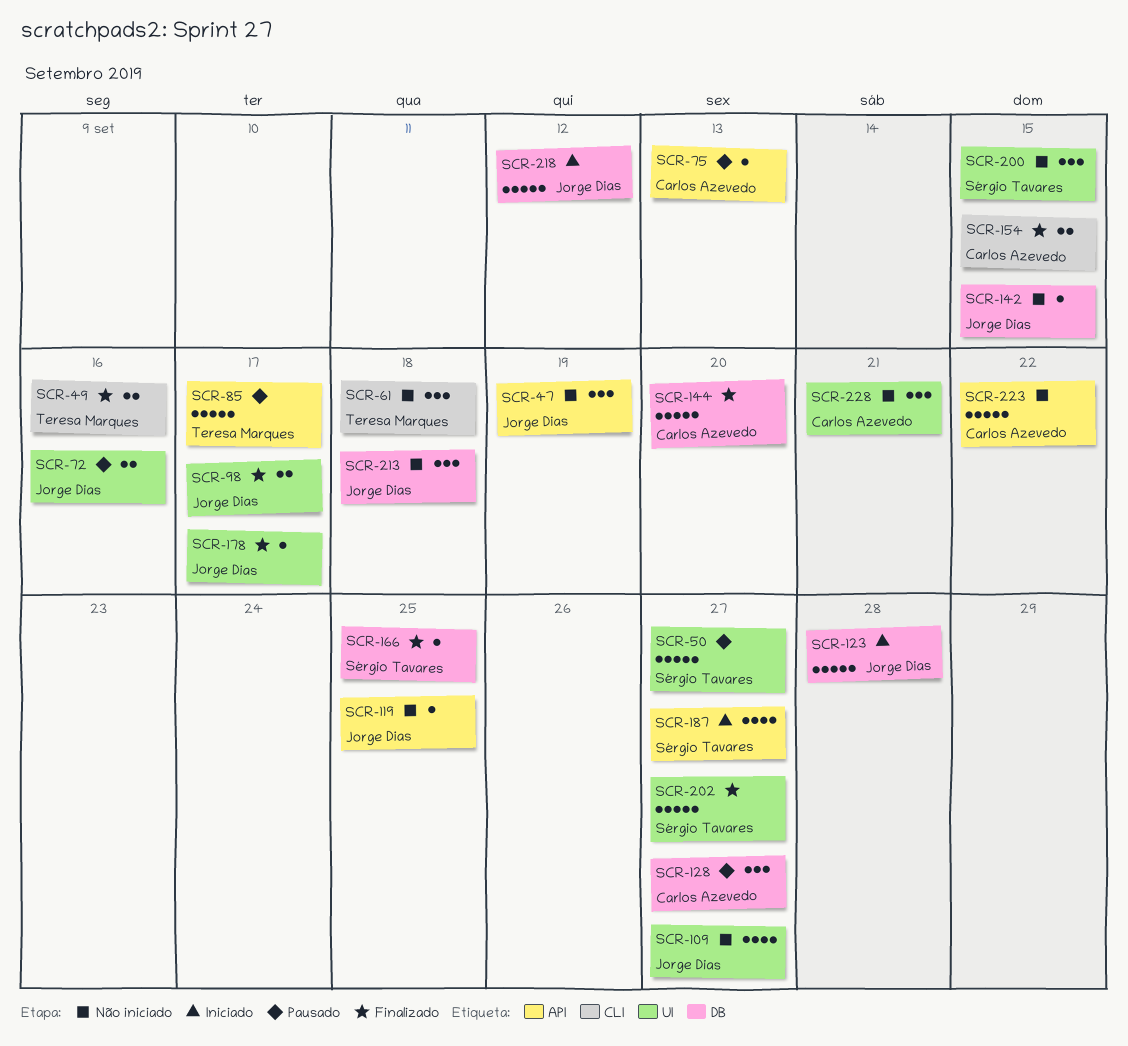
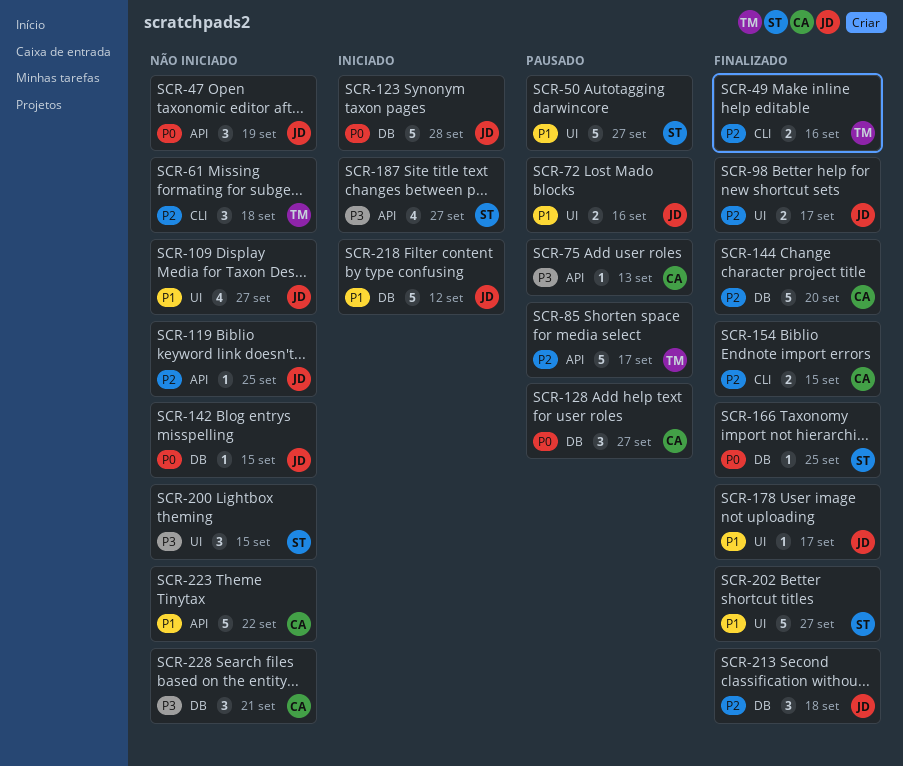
SCR-213, status: Não iniciado -> Finalizado
SCR-228, label: UI -> DB

